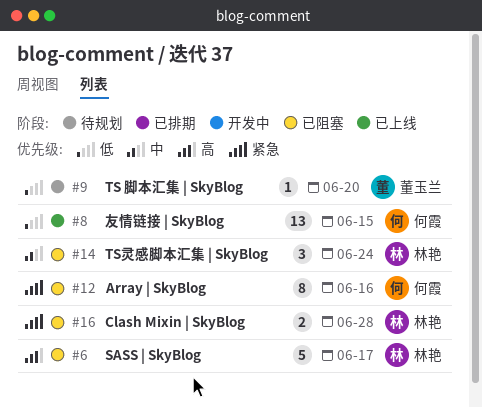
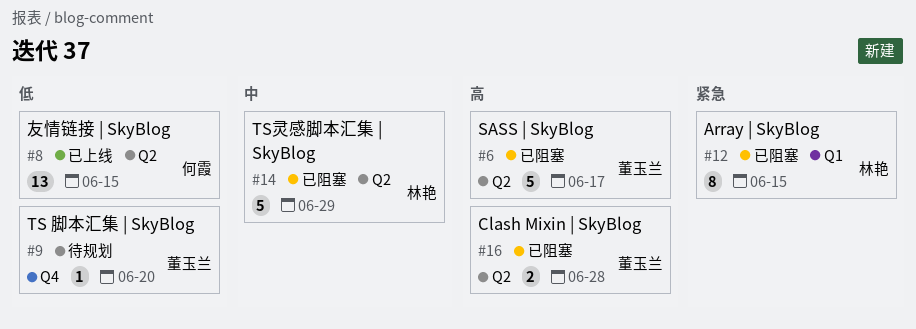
#6, owner: 林艳 -> 董玉兰
#12, owner: 何霞 -> 林艳
#12, due: Jun 16 -> Jun 15
#14, estimate: 3 -> 5
#14, due: Jun 24 -> Jun 29
#16, owner: 林艳 -> 董玉兰
#16, priority: 紧急 -> 高

